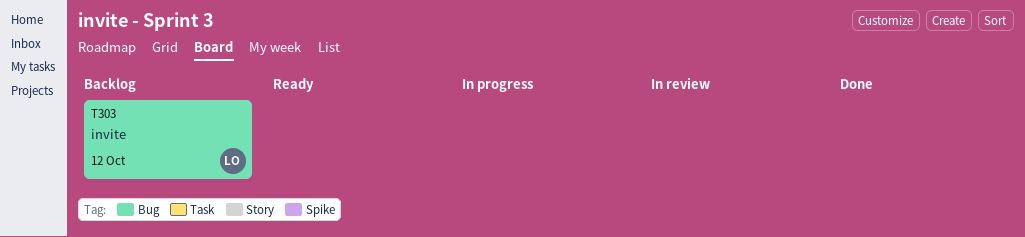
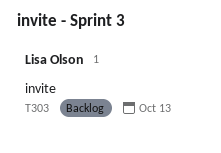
T303, due: Oct 12 -> Oct 13

